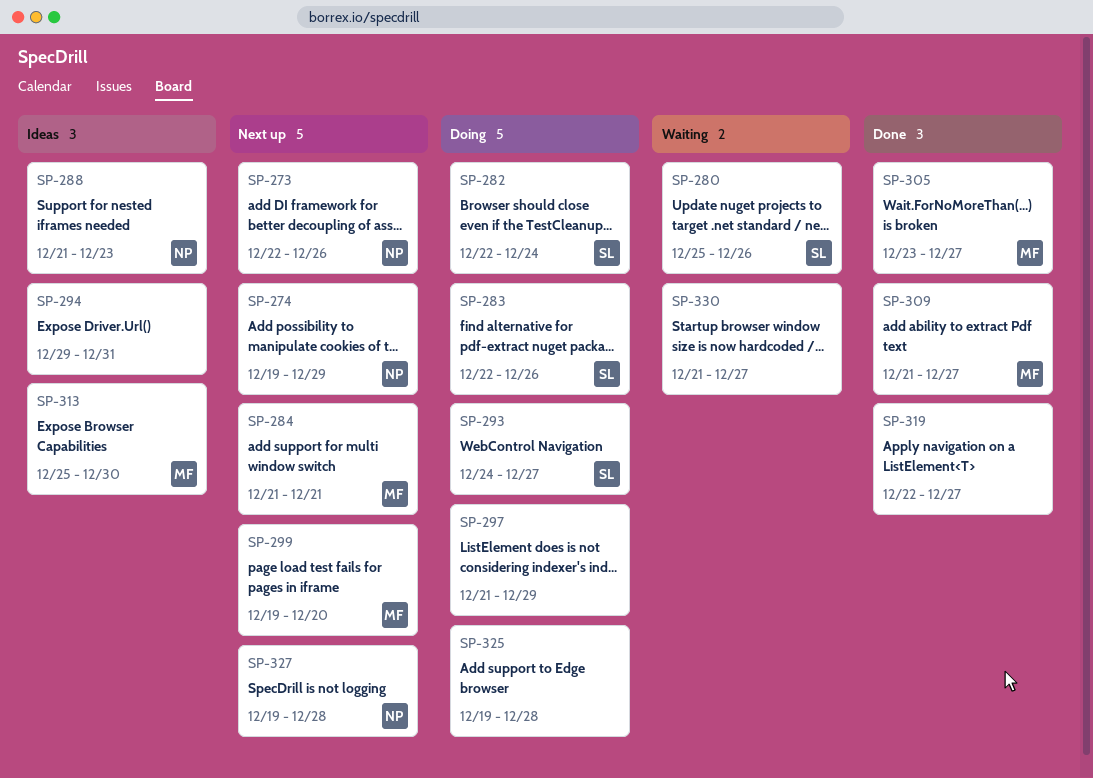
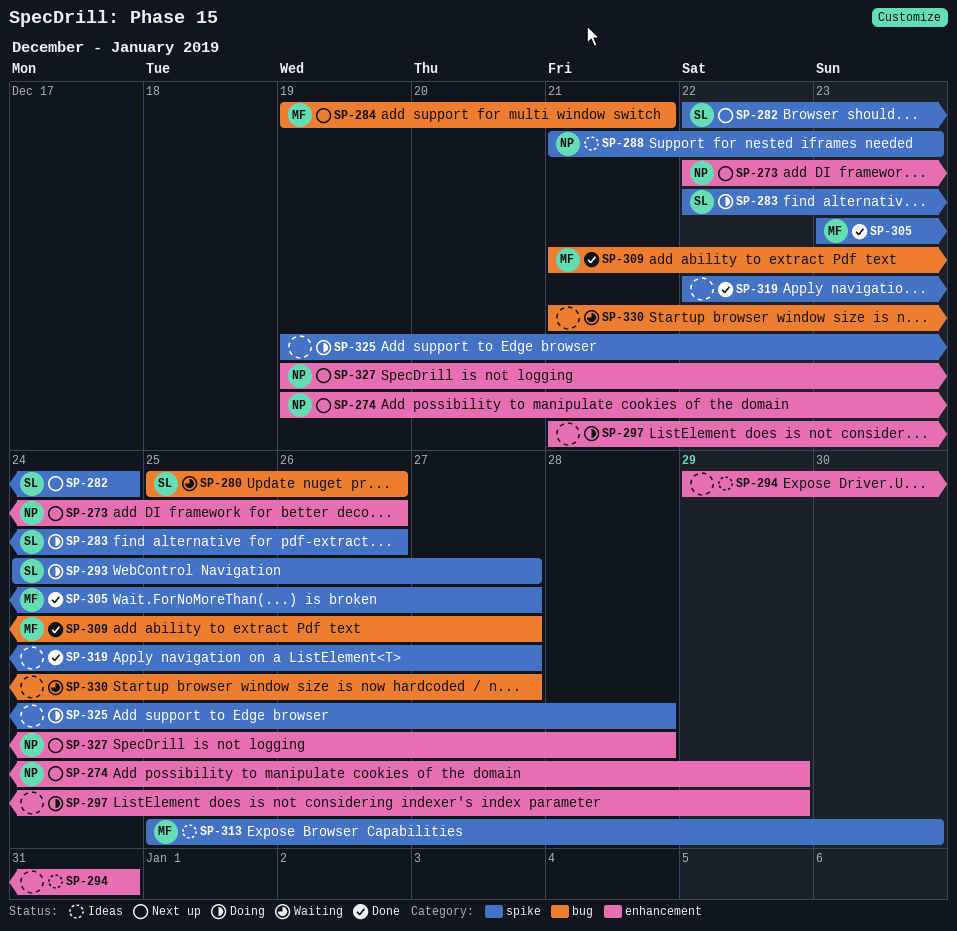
SP-282, status: Doing -> Next up
SP-284, start: Dec 21 -> Dec 19
SP-299: present -> none

